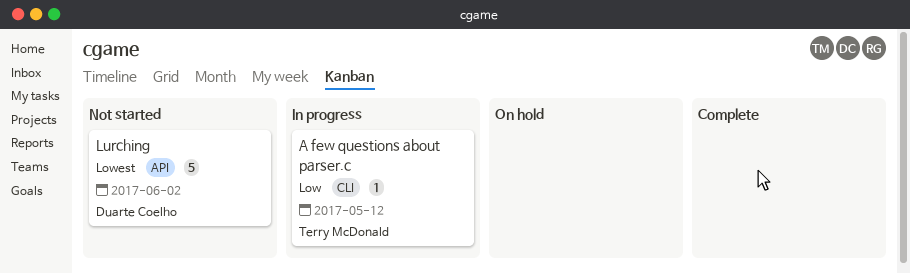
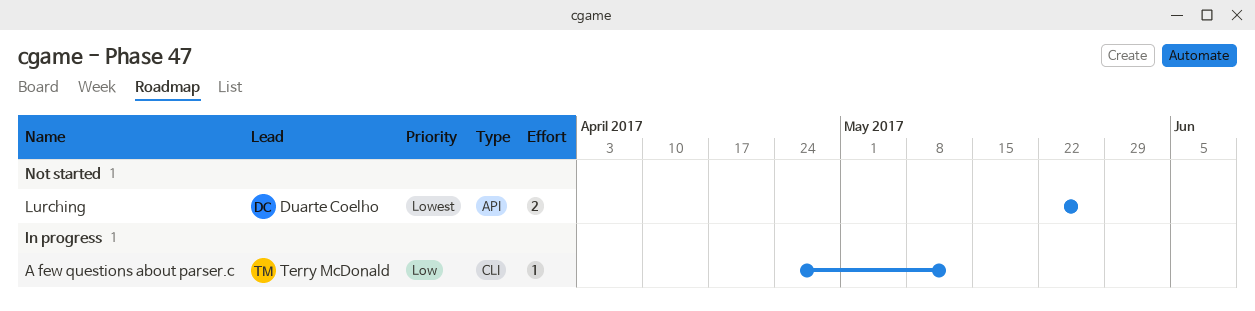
Lurching, estimate: 5 -> 2
Lurching, due: Jun 2 -> May 26

